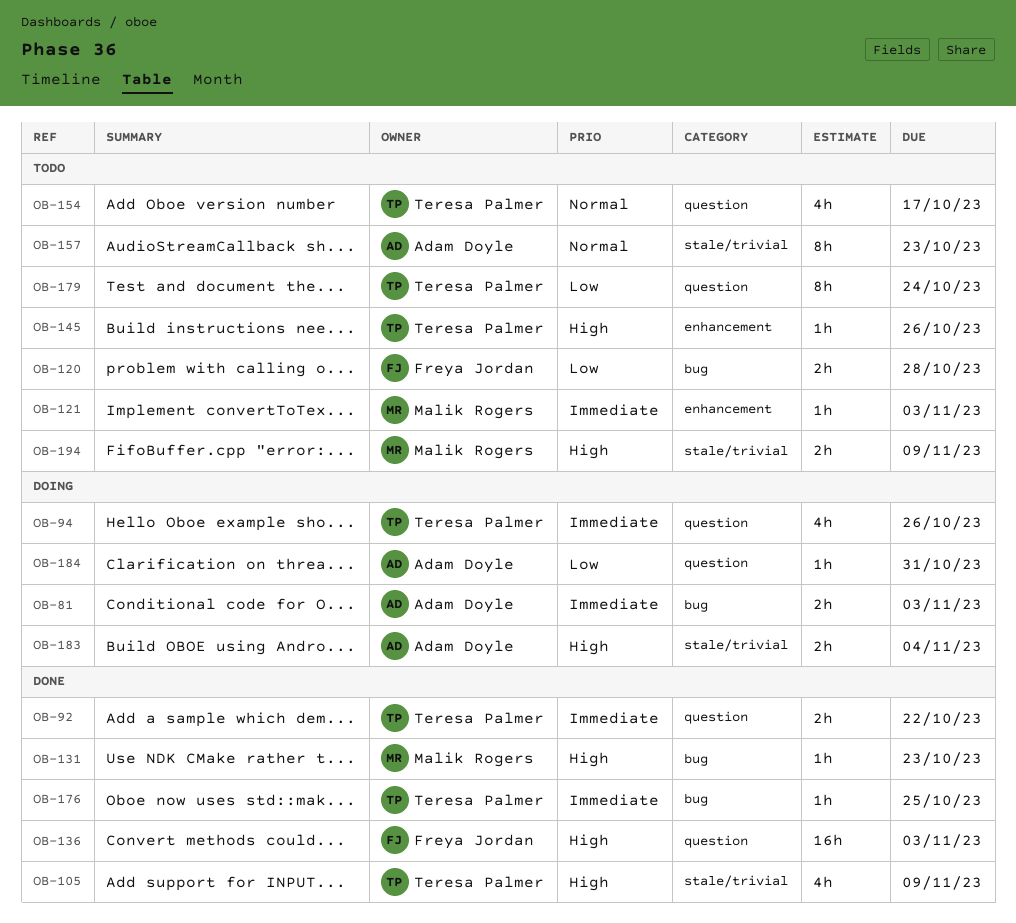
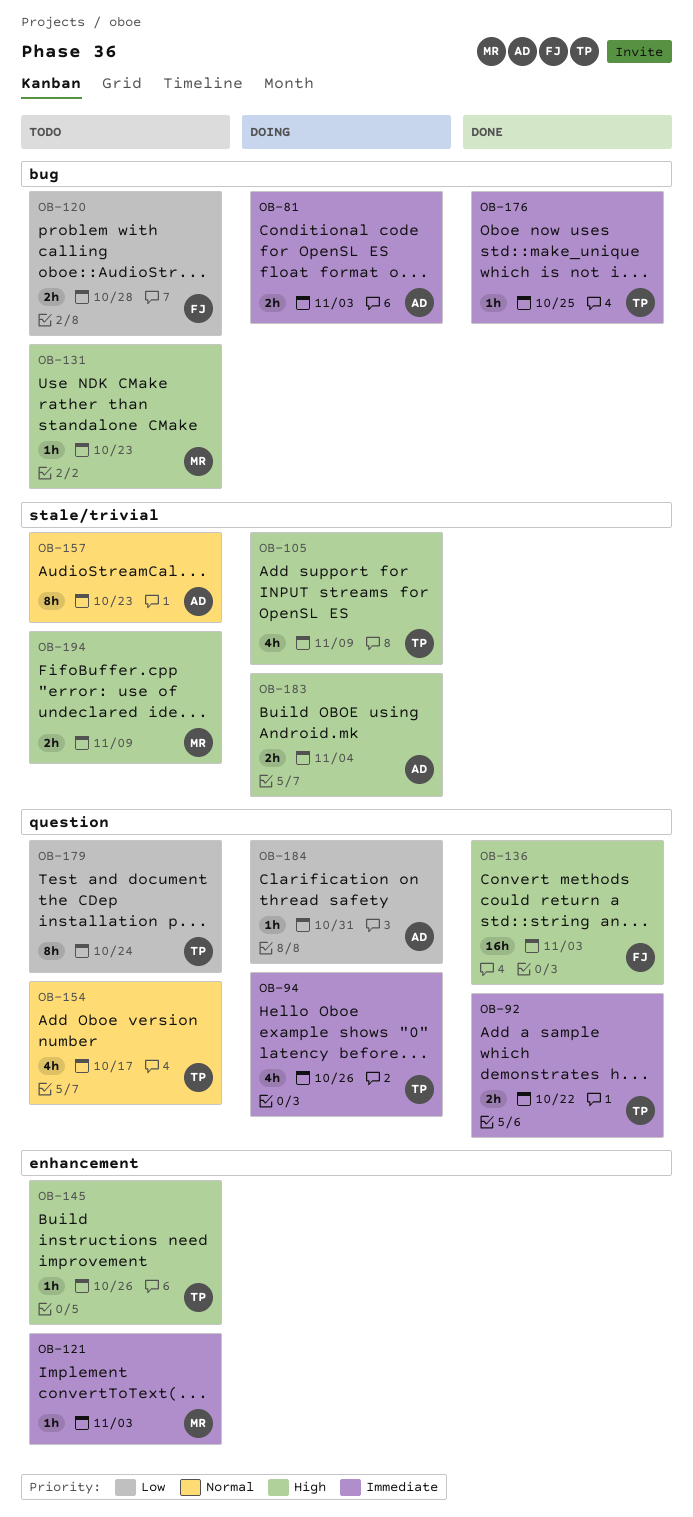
OB-105, status: Done -> Doing
OB-131, status: Done -> Todo

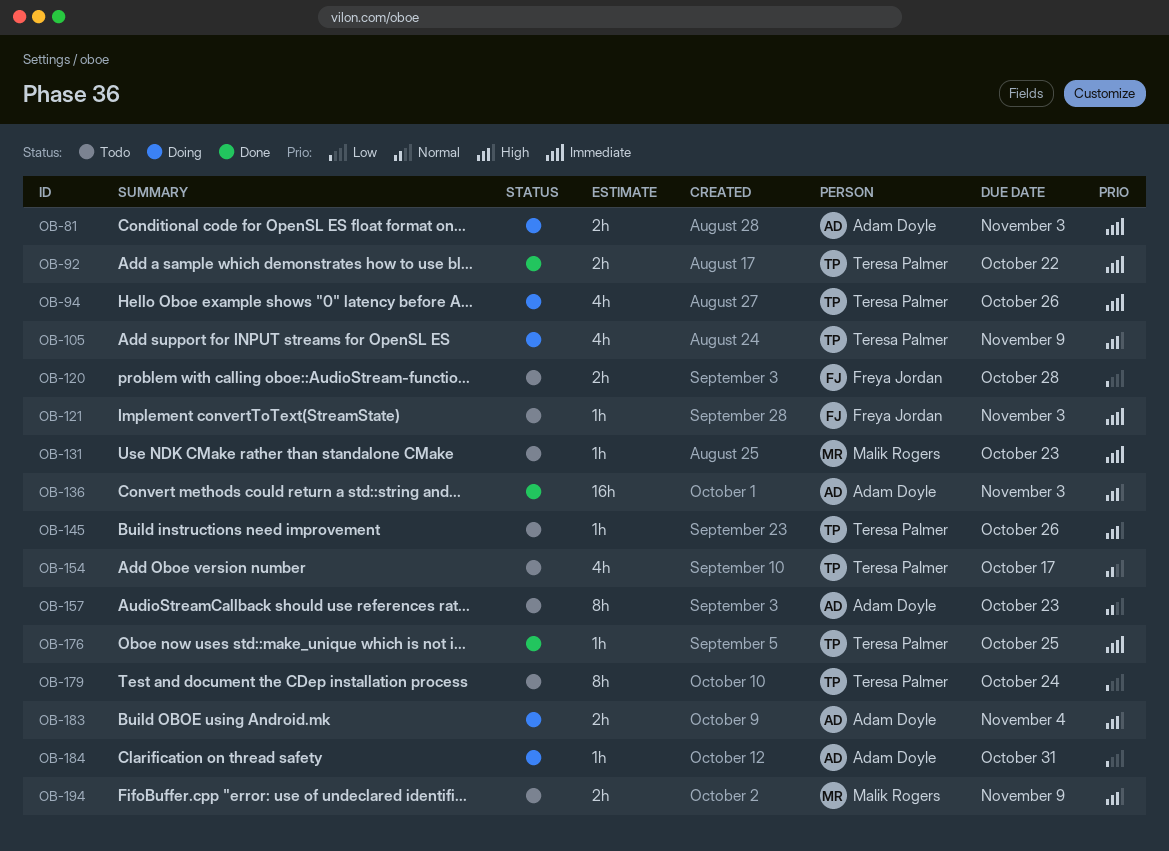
OB-121, owner: Malik Rogers -> Freya Jordan
OB-131, priority: High -> Immediate
OB-136, owner: Freya Jordan -> Adam Doyle

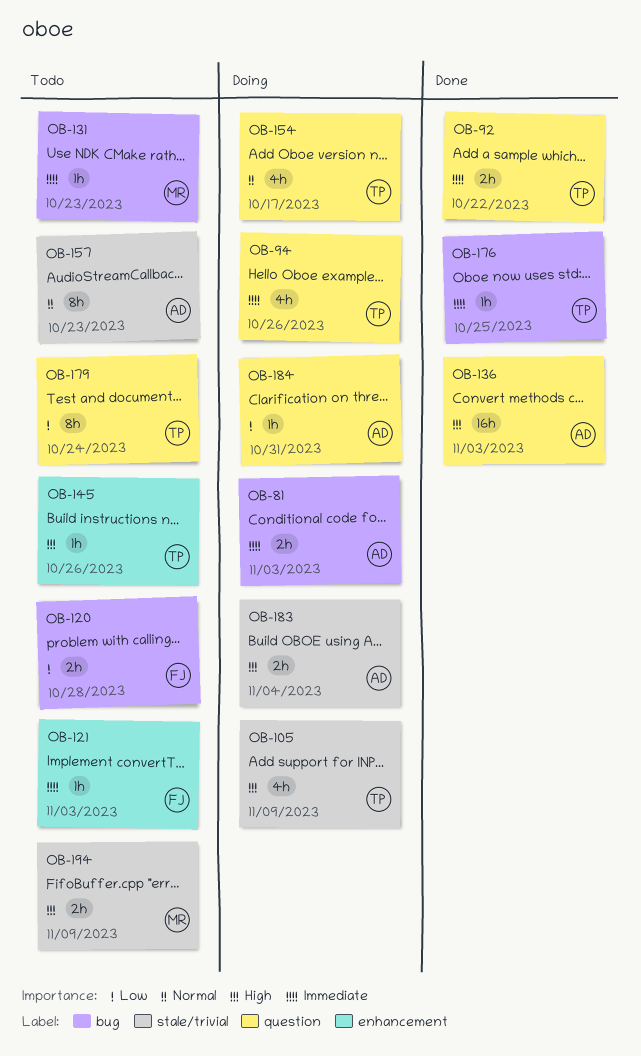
OB-154, status: Todo -> Doing

